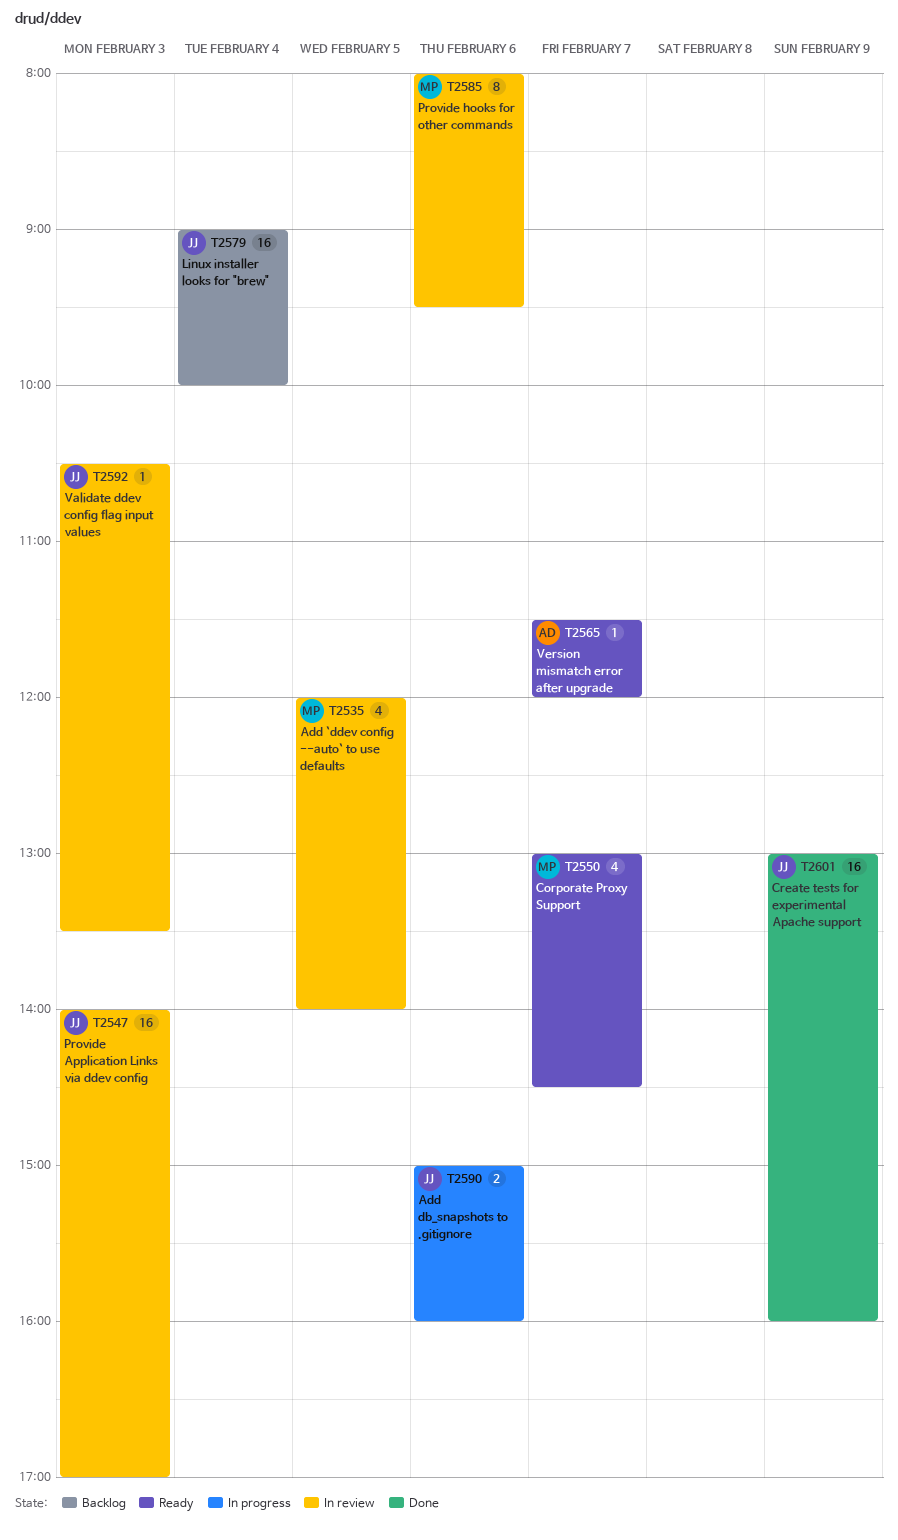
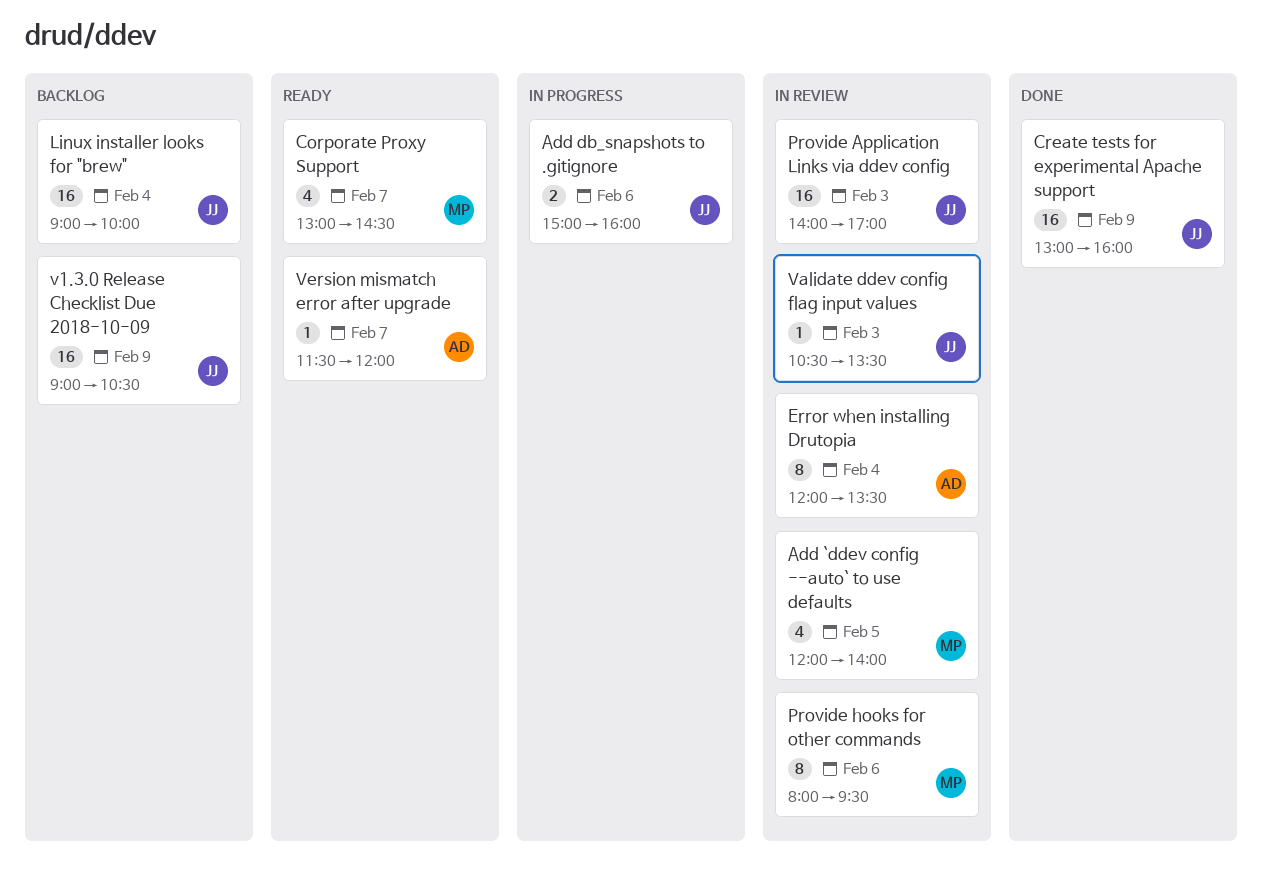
Error when installing Drutopia: none -> present
v1.3.0 Release Checklist Due 2018-10-09: none -> present

